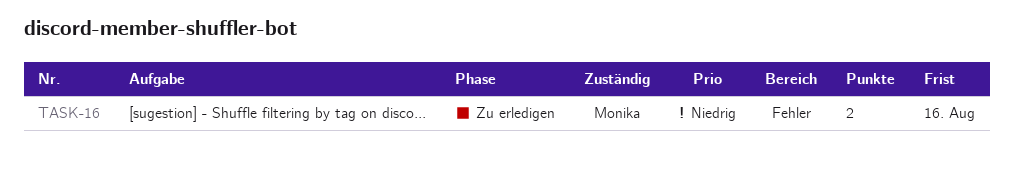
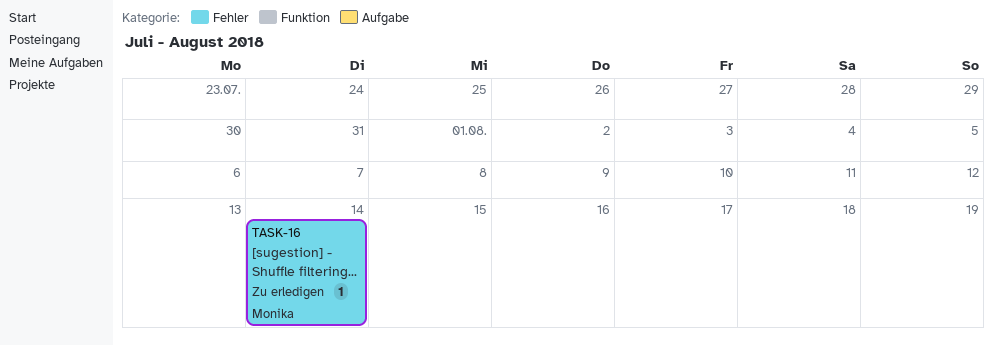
TASK-16, estimate: 2 -> 1
TASK-16, due: Aug 16 -> Aug 14

